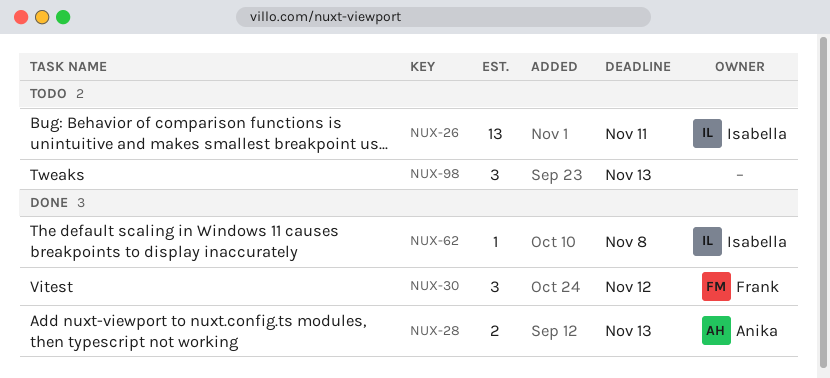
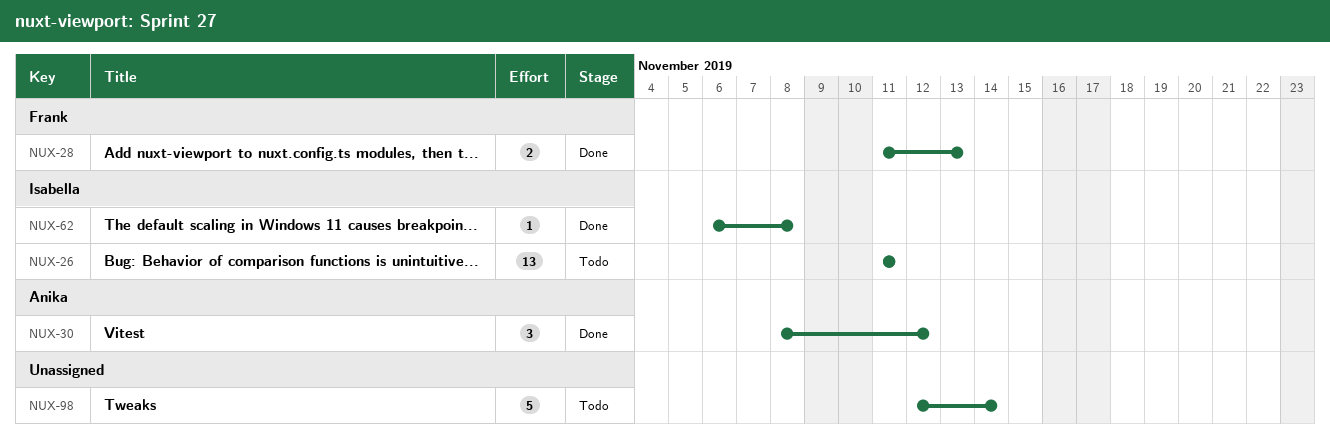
NUX-28, owner: Anika -> Frank
NUX-30, owner: Frank -> Anika
NUX-98, estimate: 3 -> 5
NUX-98, due: Nov 13 -> Nov 14

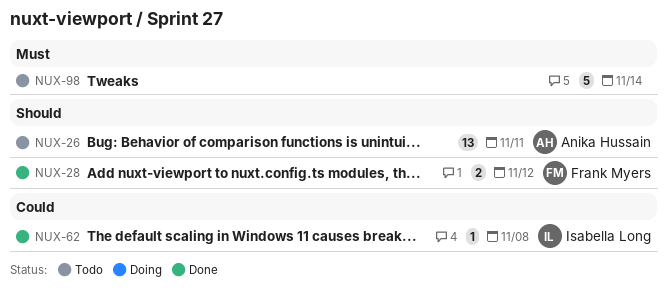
NUX-26, owner: Isabella Long -> Anika Hussain
NUX-28, due: Nov 13 -> Nov 12
NUX-30: present -> none

